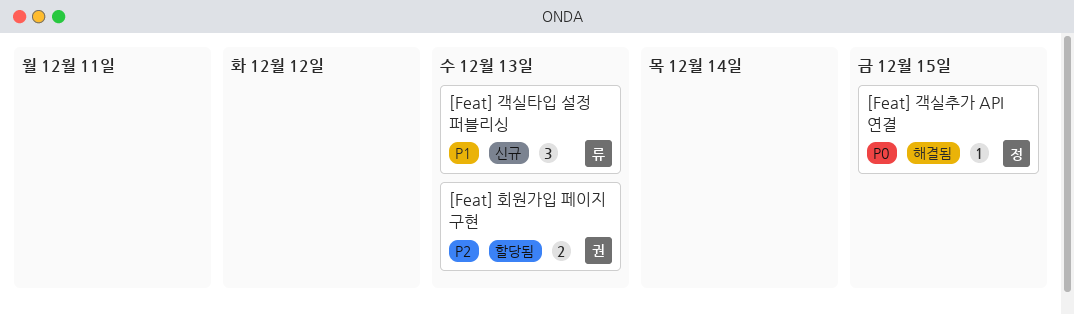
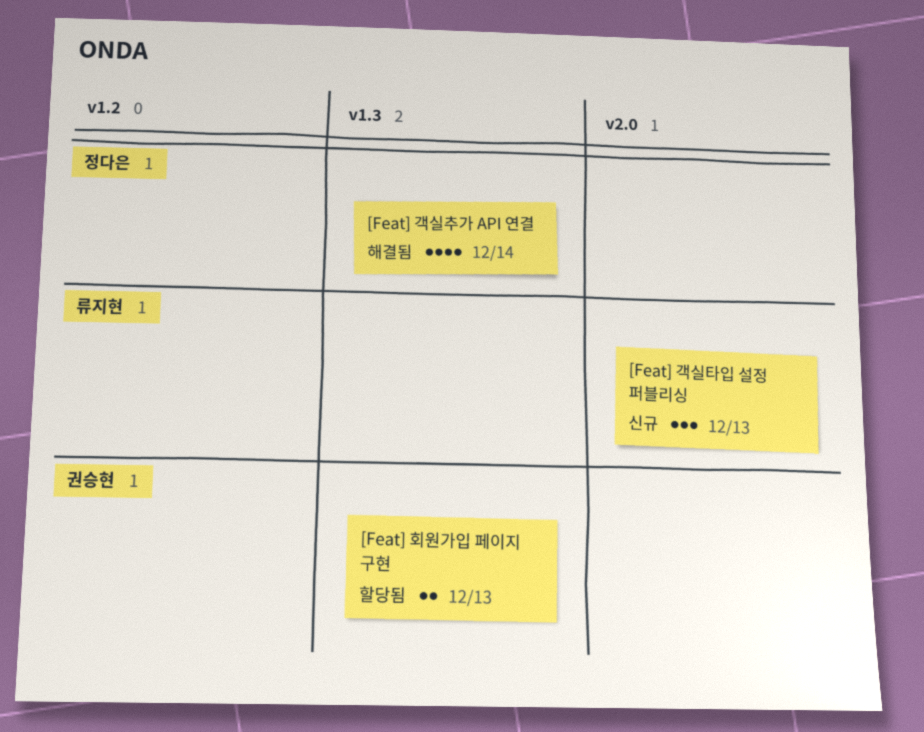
[Feat] 객실추가 API 연결, estimate: 1 -> 4
[Feat] 객실추가 API 연결, due: Dec 15 -> Dec 14

